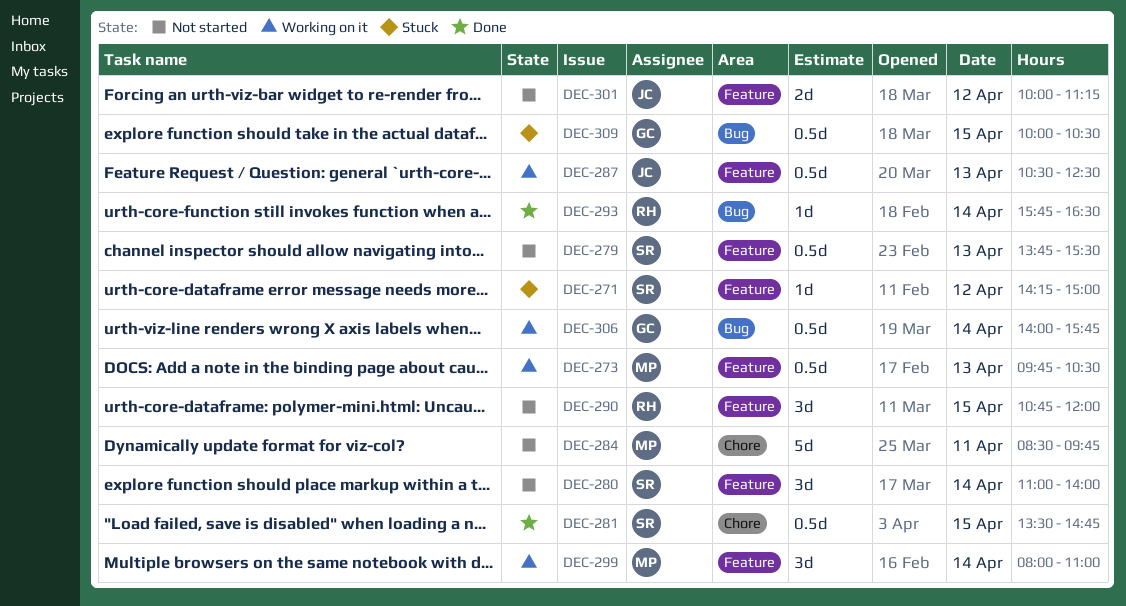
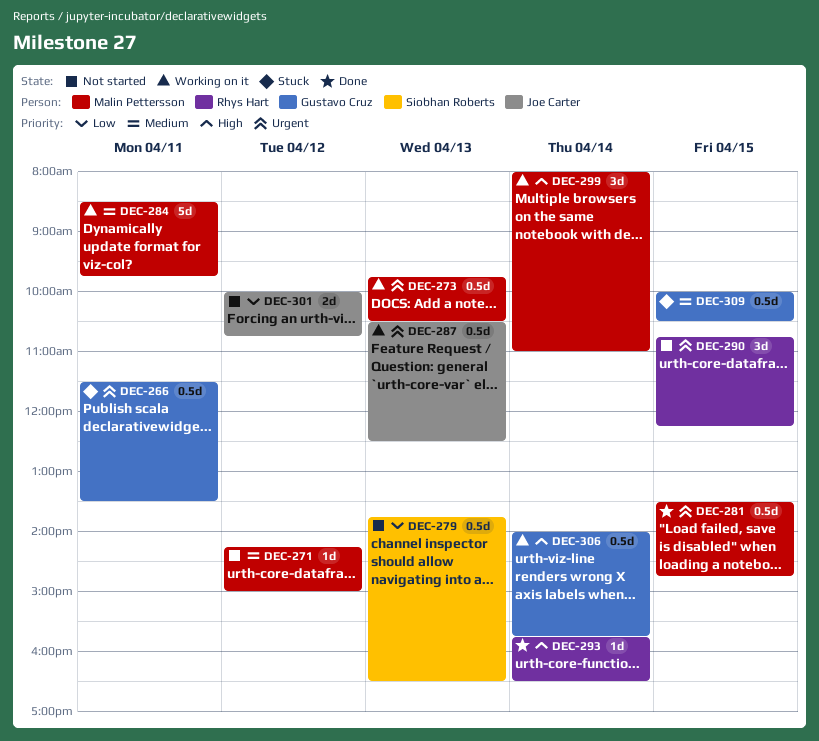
DEC-266: none -> present
DEC-271, status: Stuck -> Not started
DEC-271, owner: Siobhan Roberts -> Malin Pettersson
DEC-279, ends: 15:30 -> 16:30
DEC-280: present -> none
DEC-281, owner: Siobhan Roberts -> Malin Pettersson
DEC-284, status: Not started -> Working on it
DEC-290, ends: 12:00 -> 12:15
DEC-301, ends: 11:15 -> 10:45

